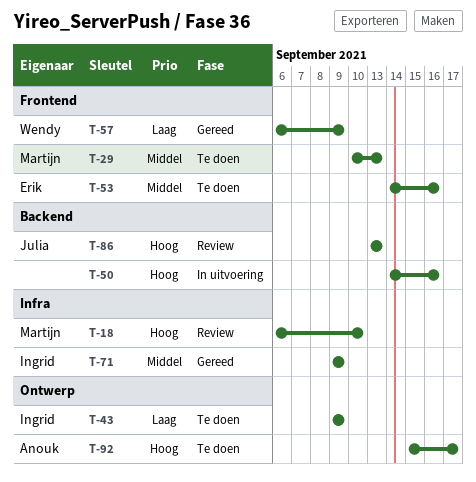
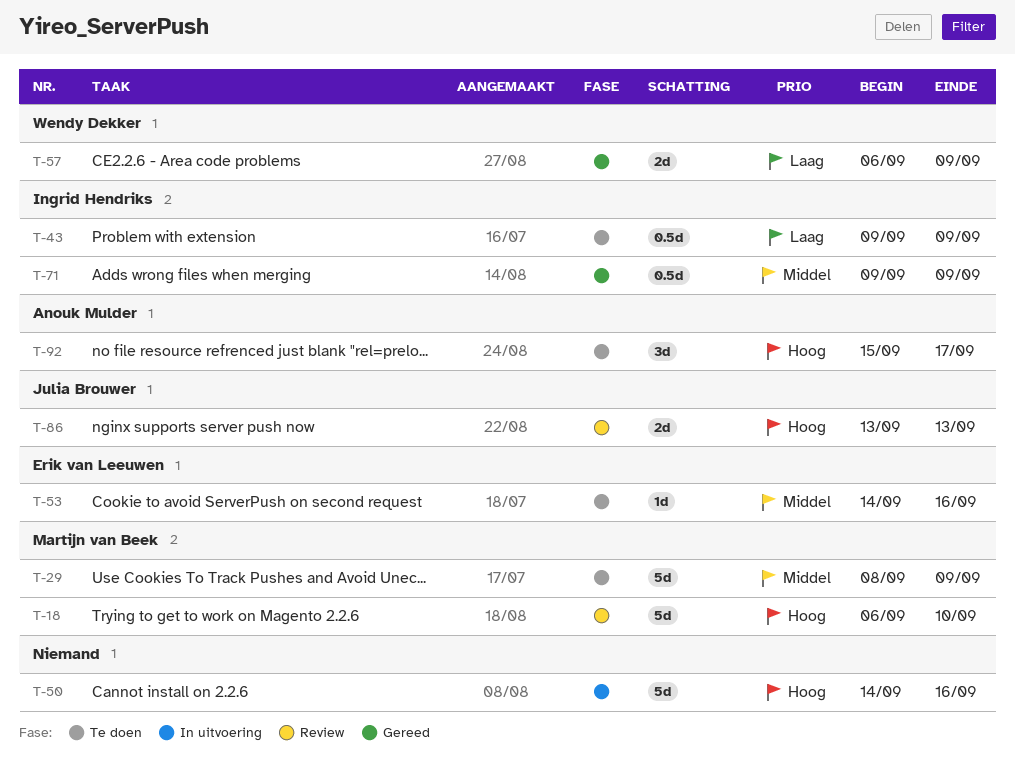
T-29, start: Sep 10 -> Sep 8
T-29, due: Sep 13 -> Sep 9

